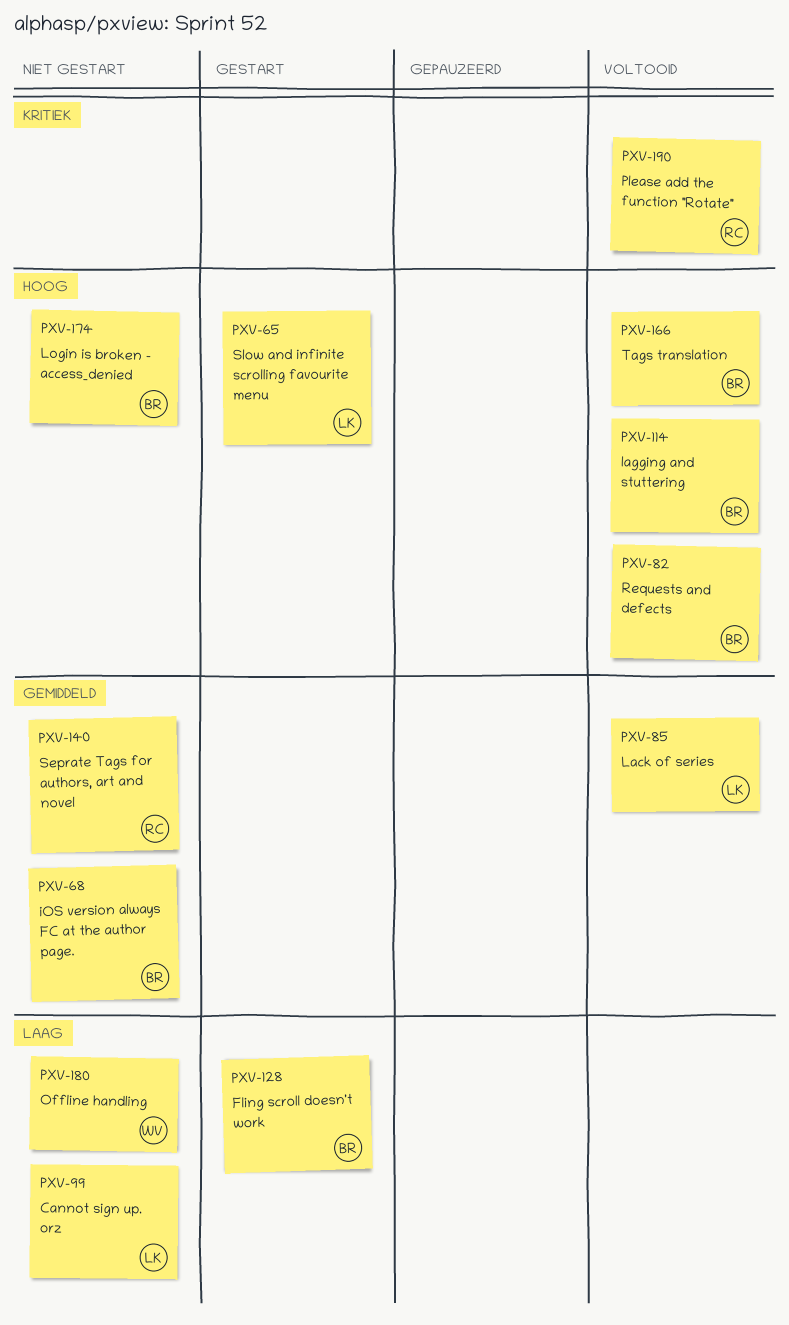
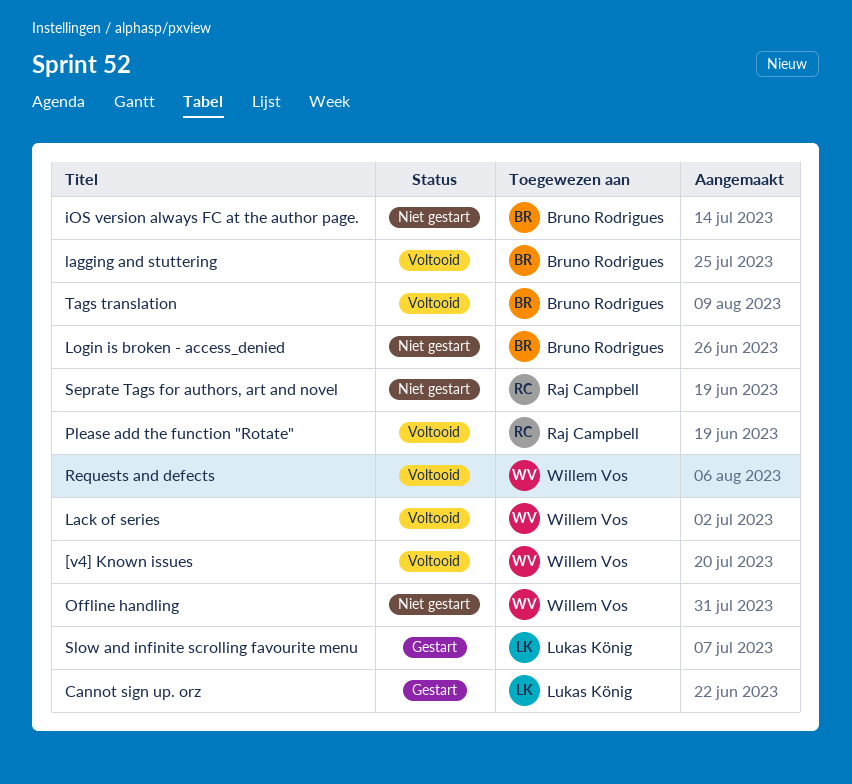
[v4] Known issues: none -> present
Cannot sign up. orz, status: Niet gestart -> Gestart
Fling scroll doesn't work: present -> none
Lack of series, owner: Lukas König -> Willem Vos
Requests and defects, owner: Bruno Rodrigues -> Willem Vos

